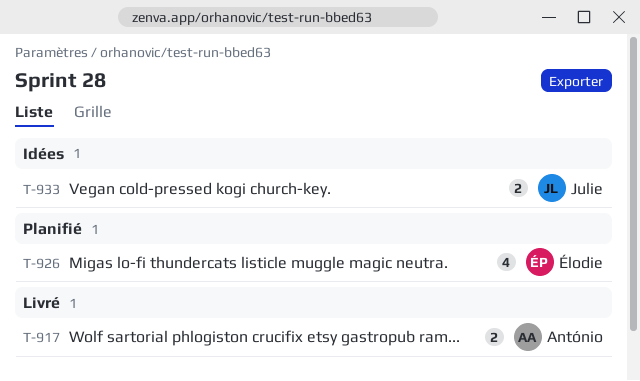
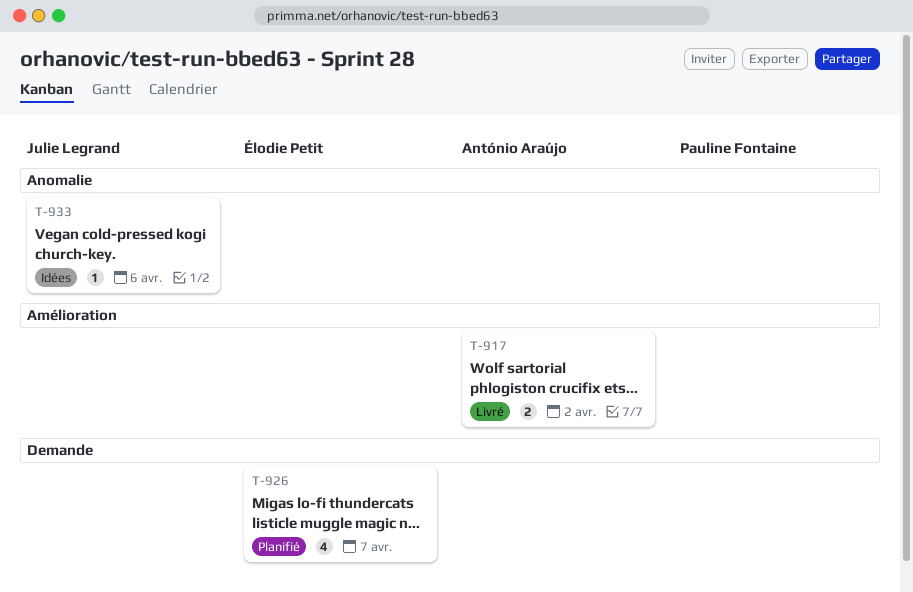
T-933, estimate: 2 -> 1

